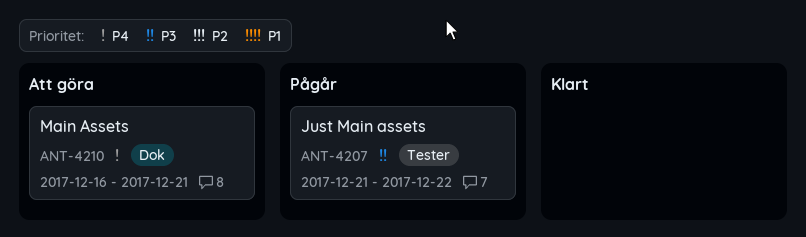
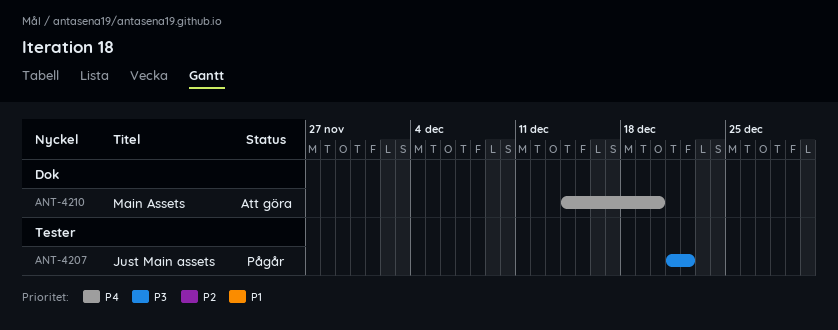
ANT-4210, start: Dec 16 -> Dec 14
ANT-4210, due: Dec 21 -> Dec 20

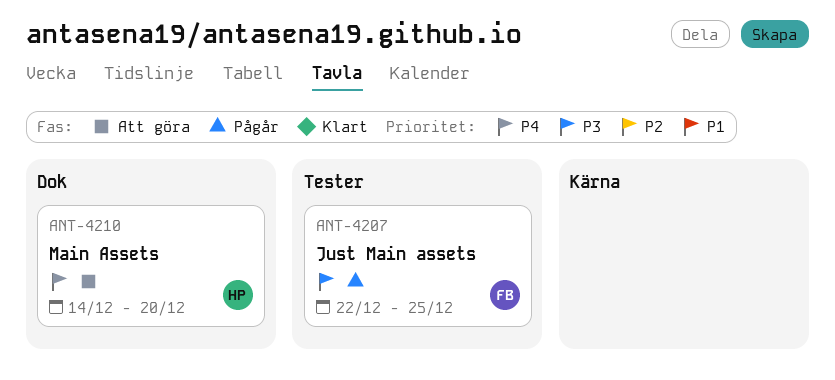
ANT-4207, start: Dec 21 -> Dec 22
ANT-4207, due: Dec 22 -> Dec 25

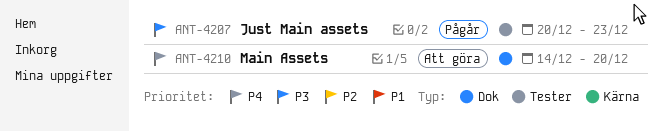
ANT-4207, start: Dec 22 -> Dec 20
ANT-4207, due: Dec 25 -> Dec 23

